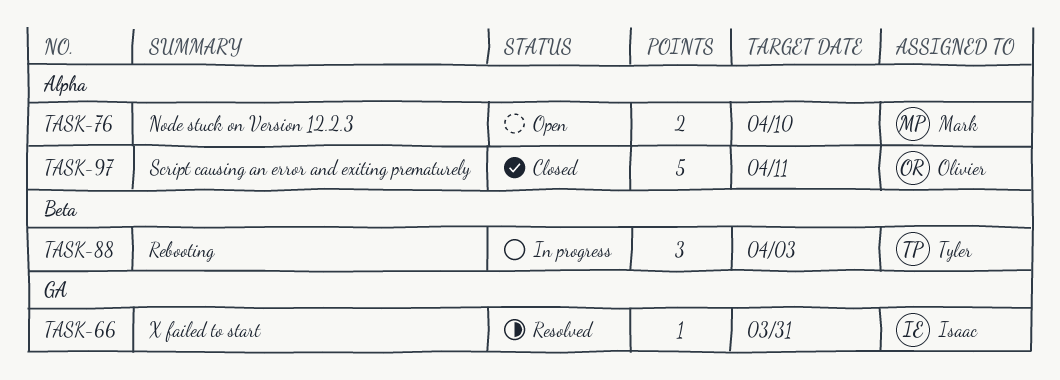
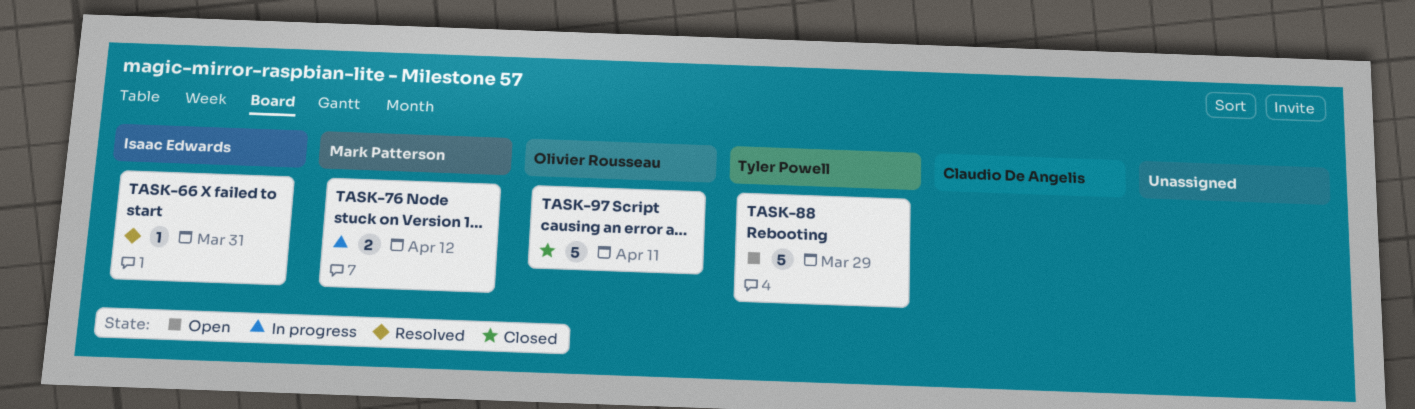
TASK-76, status: Open -> In progress
TASK-76, due: Apr 10 -> Apr 12
TASK-88, status: In progress -> Open
TASK-88, estimate: 3 -> 5
TASK-88, due: Apr 3 -> Mar 29

